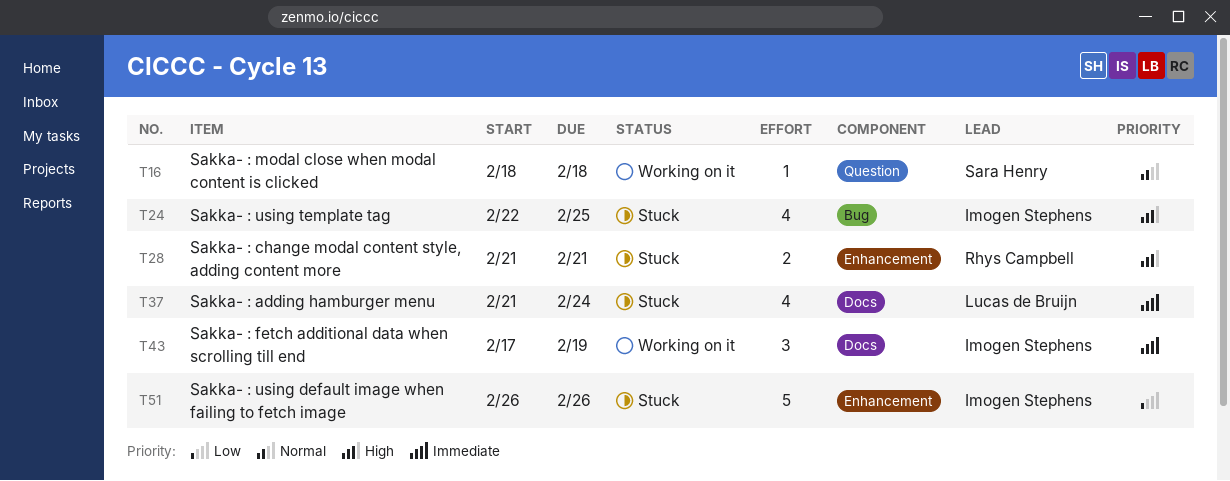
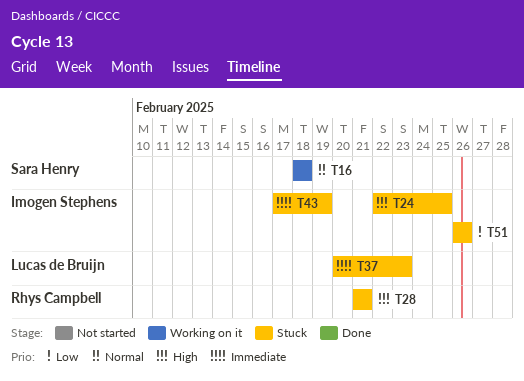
T37, start: Feb 21 -> Feb 20
T37, due: Feb 24 -> Feb 23
T43, status: Working on it -> Stuck

